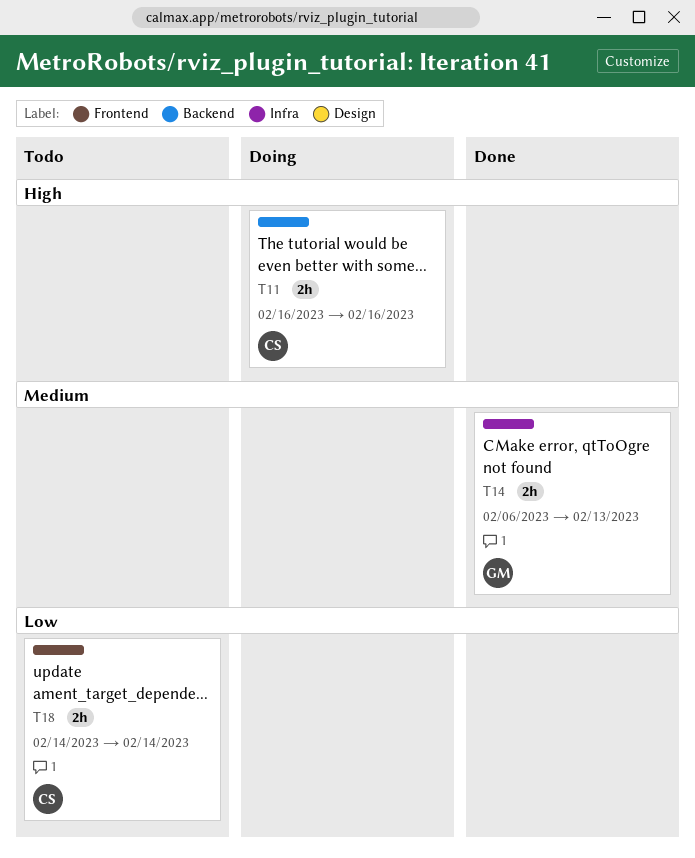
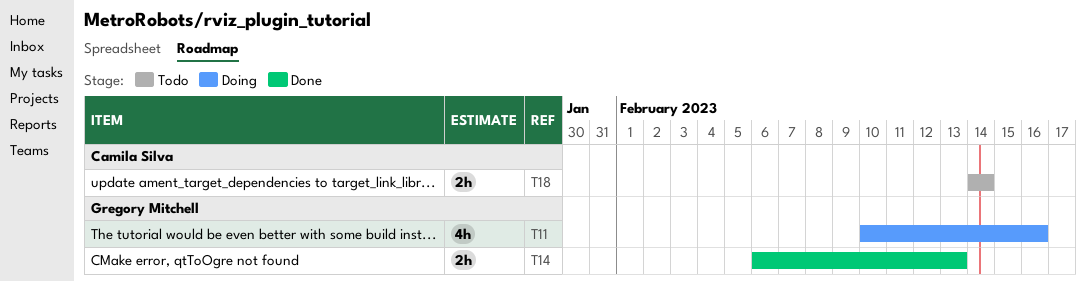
T11, owner: Camila Silva -> Gregory Mitchell
T11, estimate: 2h -> 4h
T11, start: Feb 16 -> Feb 10

